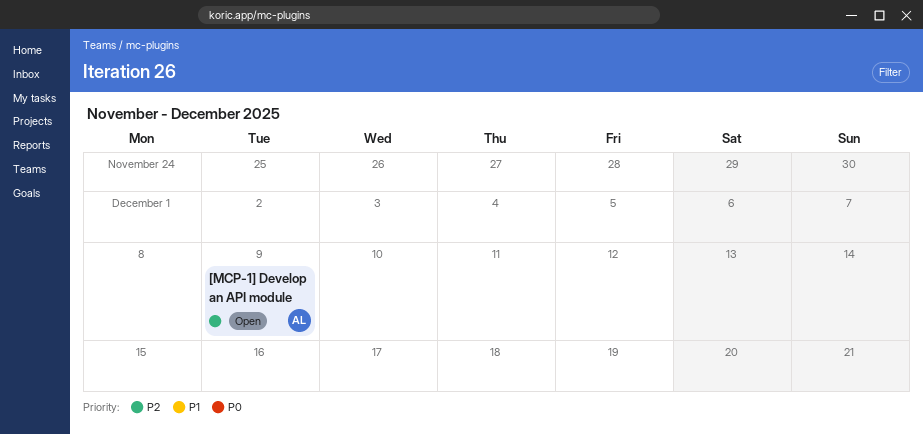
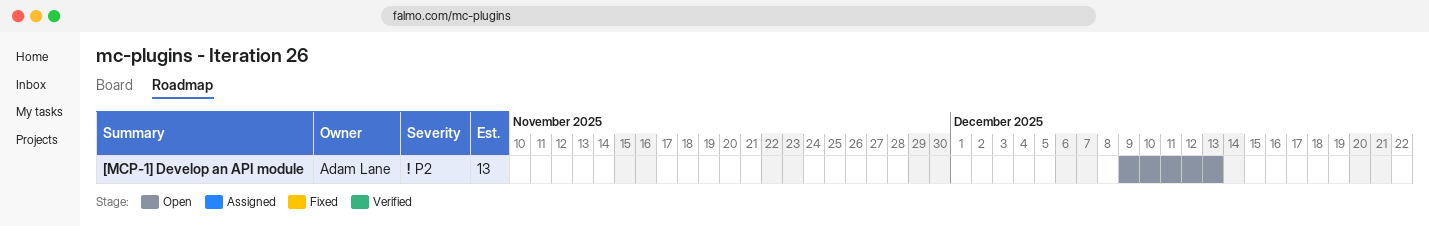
[MCP-1] Develop an API module, due: Dec 9 -> Dec 13

